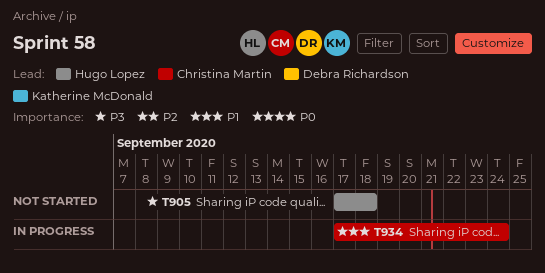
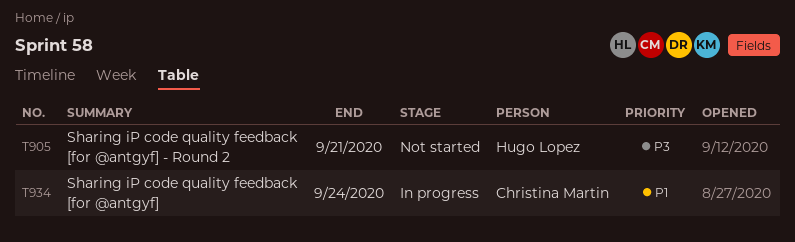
T905, due: Sep 18 -> Sep 21

